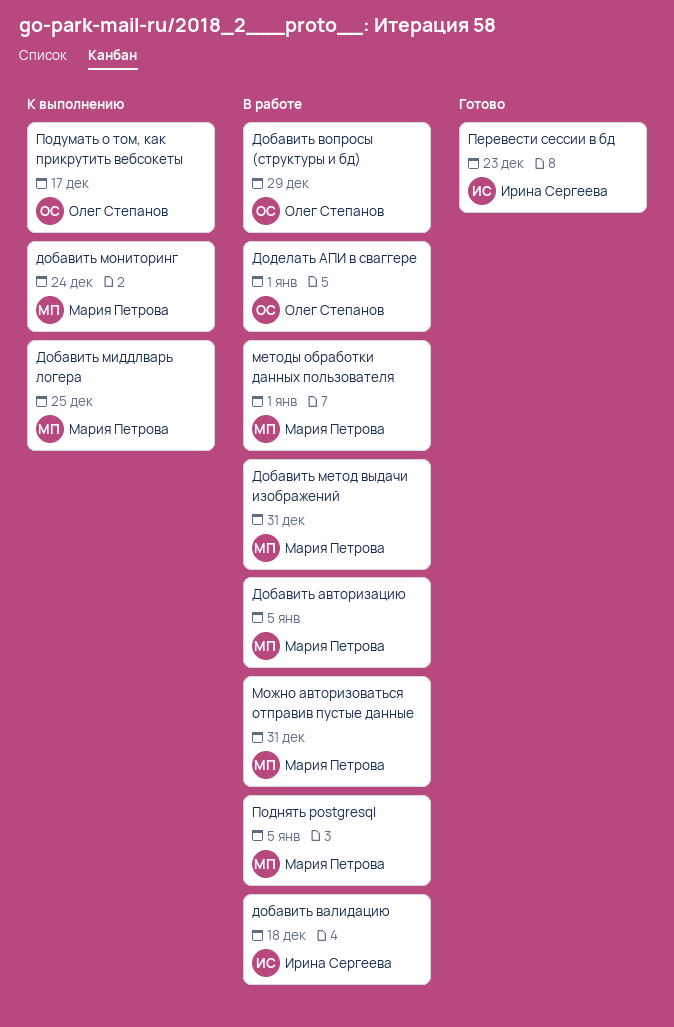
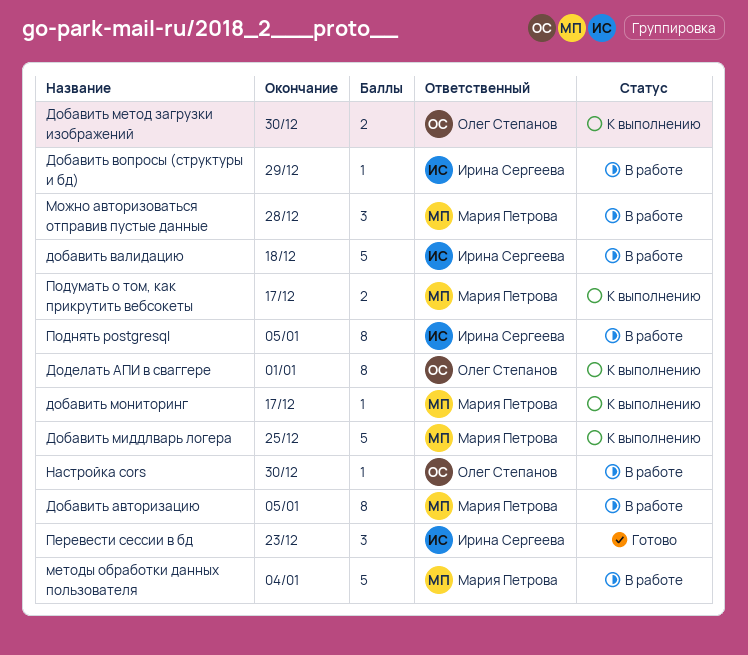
Добавить вопросы (структуры и бд), owner: Олег Степанов -> Ирина Сергеева
Добавить метод выдачи изображений: present -> none
Добавить метод загрузки изображений: none -> present
добавить мониторинг, due: Dec 24 -> Dec 17
Доделать АПИ в сваггере, status: В работе -> К выполнению
методы обработки данных пользователя, due: Jan 1 -> Jan 4
Можно авторизоваться отправив пустые данные, due: Dec 31 -> Dec 28
Настройка cors: none -> present
Поднять postgresql, owner: Мария Петрова -> Ирина Сергеева
Подумать о том, как прикрутить вебсокеты, owner: Олег Степанов -> Мария Петрова

